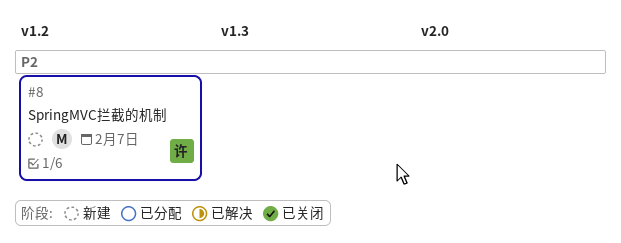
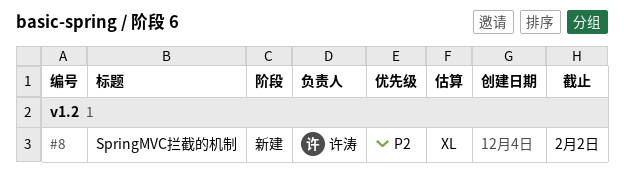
#8, estimate: M -> XL
#8, due: Feb 7 -> Feb 2

